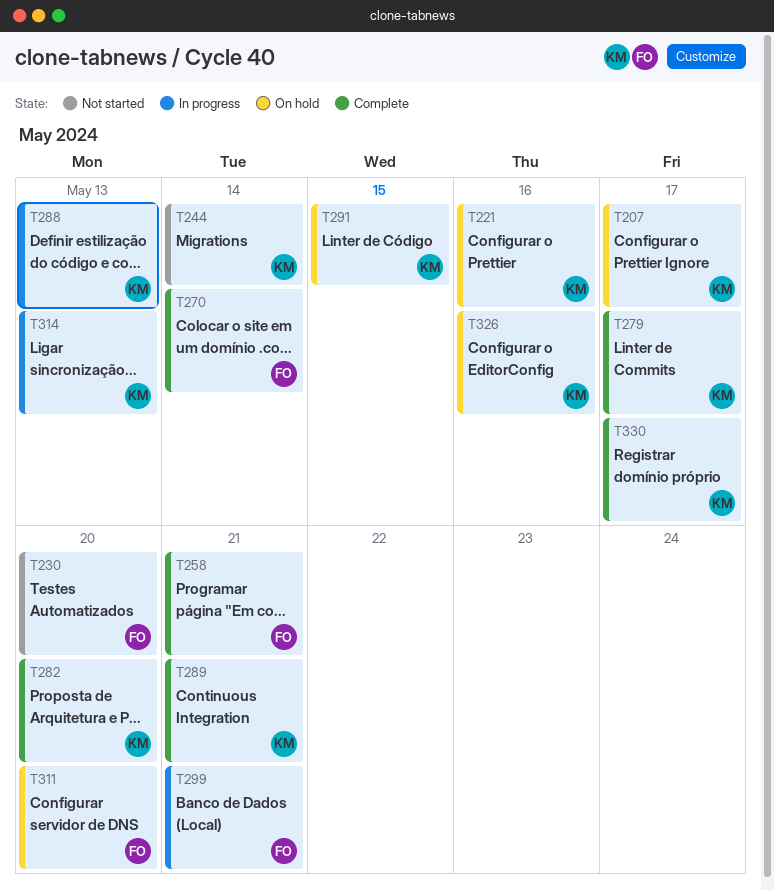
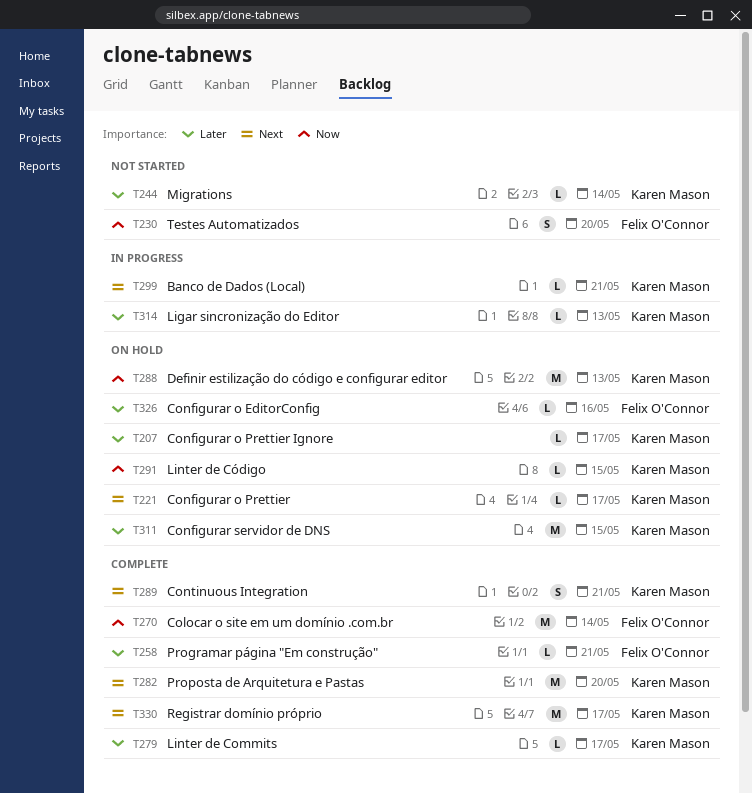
T221, due: May 16 -> May 17
T288, status: In progress -> On hold
T299, owner: Felix O'Connor -> Karen Mason
T311, owner: Felix O'Connor -> Karen Mason
T311, due: May 20 -> May 15
T326, owner: Karen Mason -> Felix O'Connor

